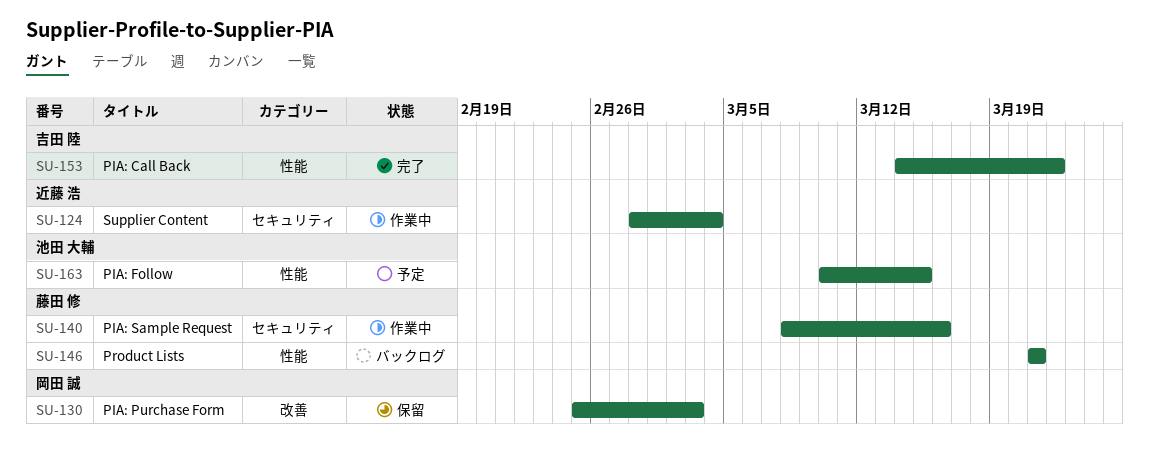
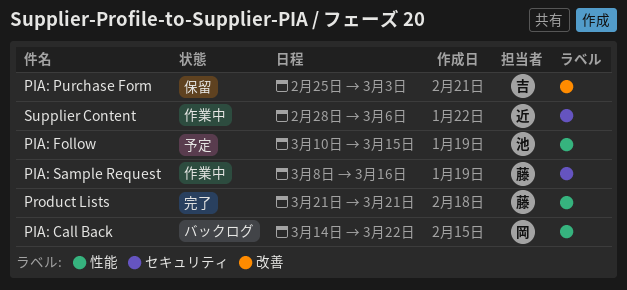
PIA: Call Back, status: 完了 -> バックログ
PIA: Call Back, owner: 吉田 陸 -> 岡田 誠
PIA: Purchase Form, owner: 岡田 誠 -> 吉田 陸
Product Lists, status: バックログ -> 完了
Supplier Content, due: Mar 4 -> Mar 6

